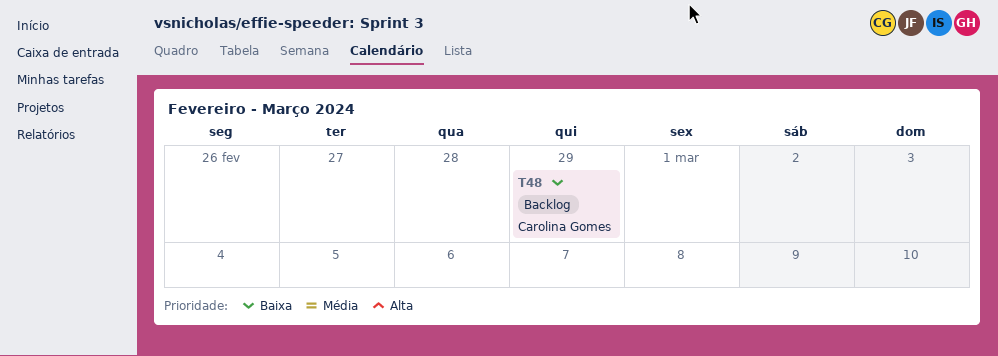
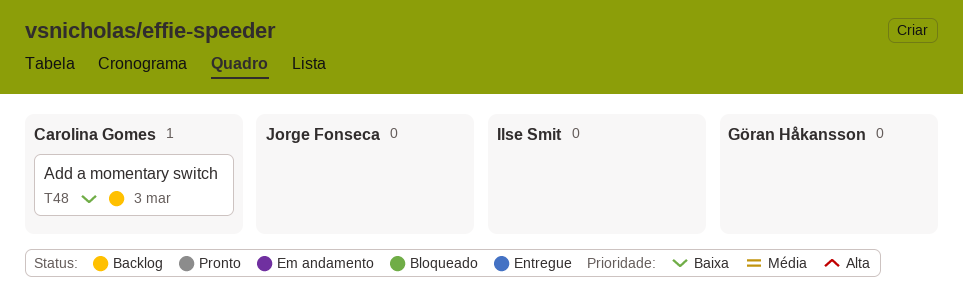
T48, due: Feb 29 -> Mar 3

